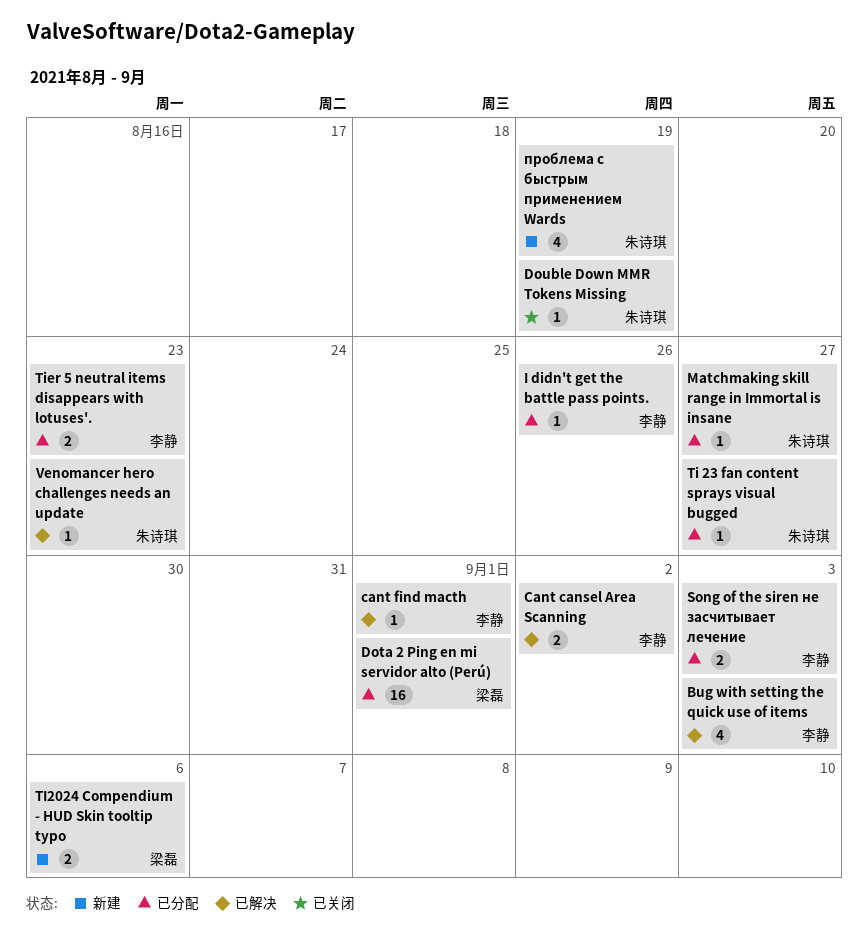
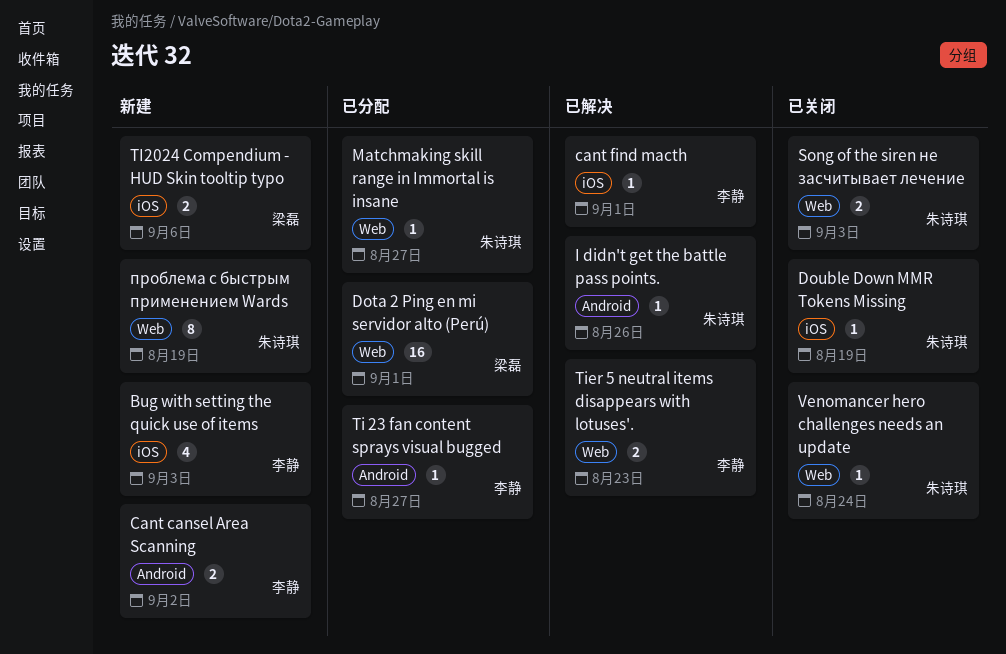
Bug with setting the quick use of items, status: 已解决 -> 新建
Cant cansel Area Scanning, status: 已解决 -> 新建
I didn't get the battle pass points., status: 已分配 -> 已解决
I didn't get the battle pass points., owner: 李静 -> 朱诗琪
Song of the siren не засчитывает лечение, status: 已分配 -> 已关闭
Song of the siren не засчитывает лечение, owner: 李静 -> 朱诗琪
Ti 23 fan content sprays visual bugged, owner: 朱诗琪 -> 李静
Tier 5 neutral items disappears with lotuses'., status: 已分配 -> 已解决
Venomancer hero challenges needs an update, status: 已解决 -> 已关闭
Venomancer hero challenges needs an update, due: Aug 23 -> Aug 24
проблема с быстрым применением Wards, estimate: 4 -> 8

